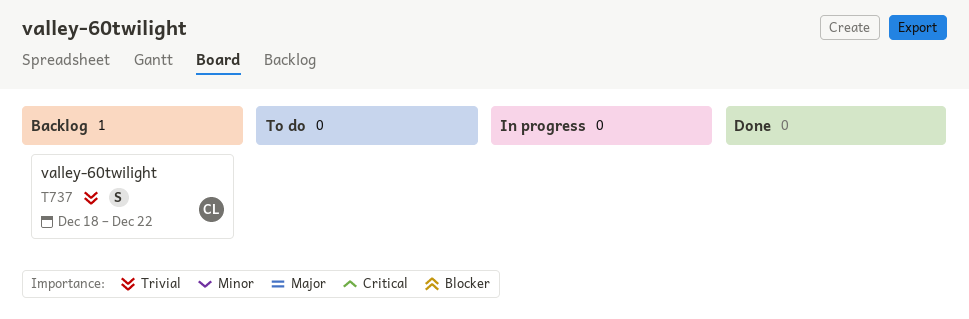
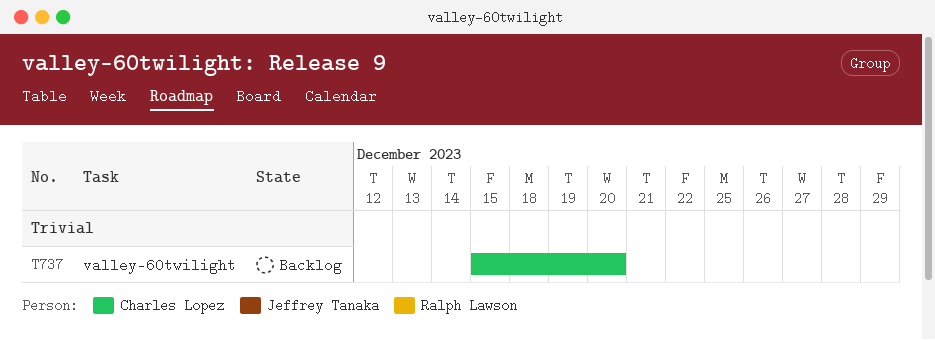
T737, start: Dec 18 -> Dec 15
T737, due: Dec 22 -> Dec 20

